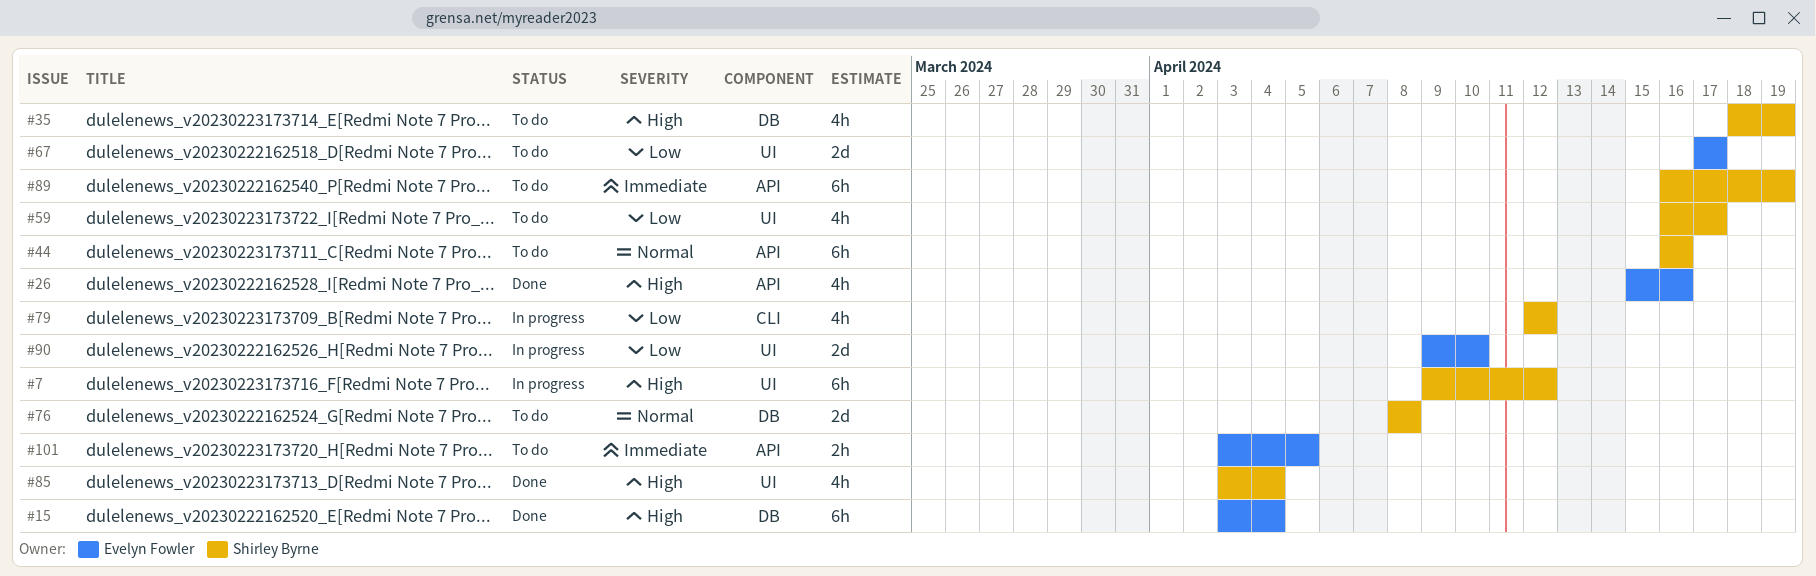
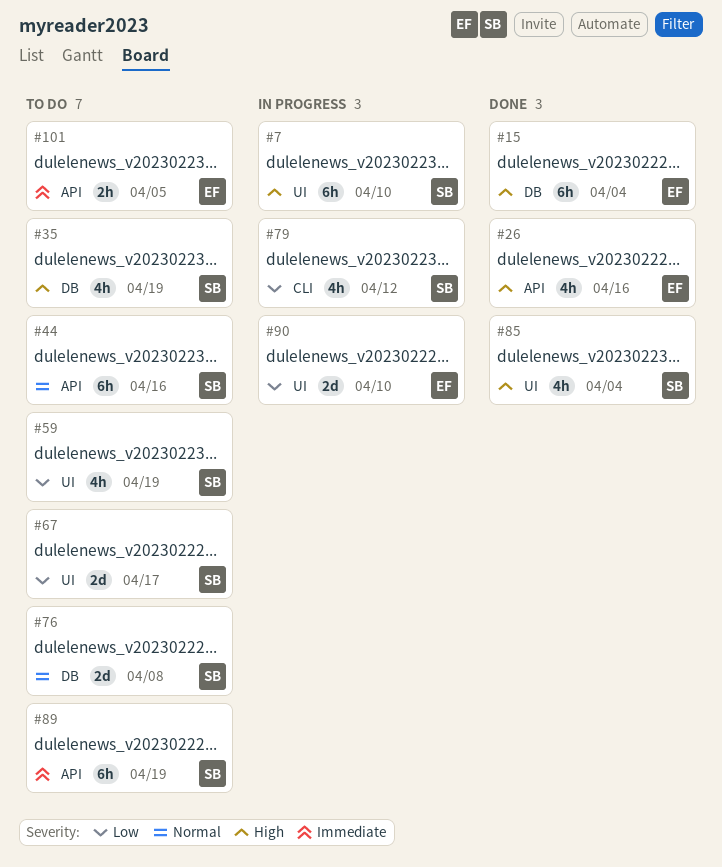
#7, due: Apr 12 -> Apr 10
#59, due: Apr 17 -> Apr 19
#67, owner: Evelyn Fowler -> Shirley Byrne

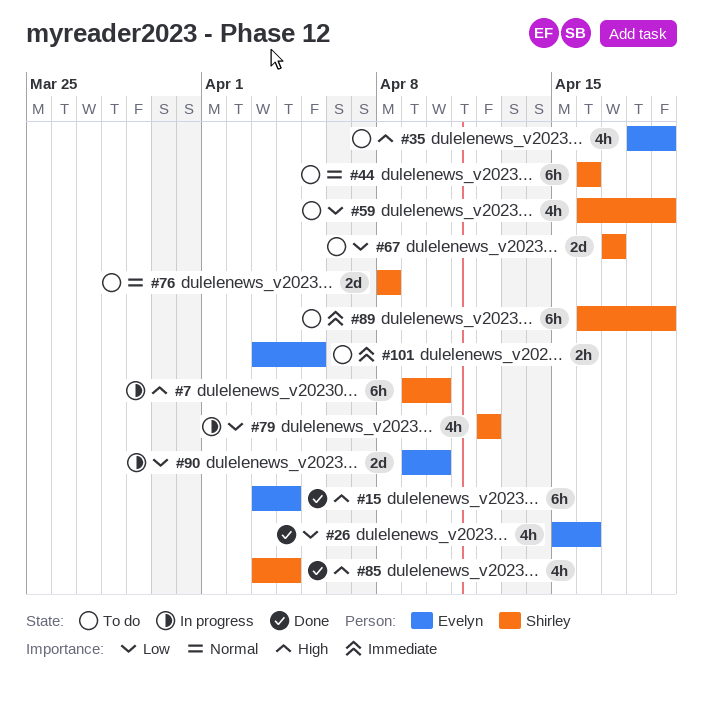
#26, priority: High -> Low
#35, owner: Shirley -> Evelyn

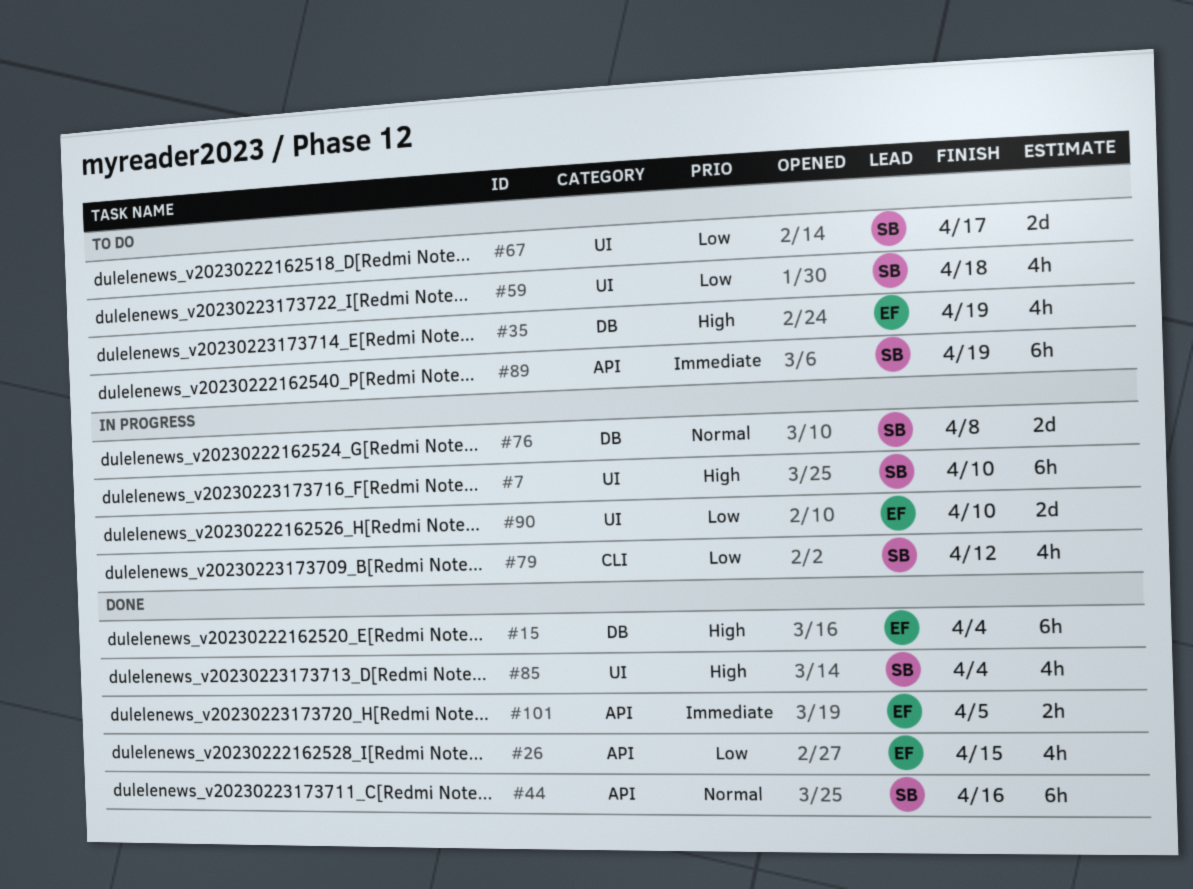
#26, due: Apr 16 -> Apr 15
#44, status: To do -> Done
#59, due: Apr 19 -> Apr 18
#76, status: To do -> In progress
#101, status: To do -> Done

